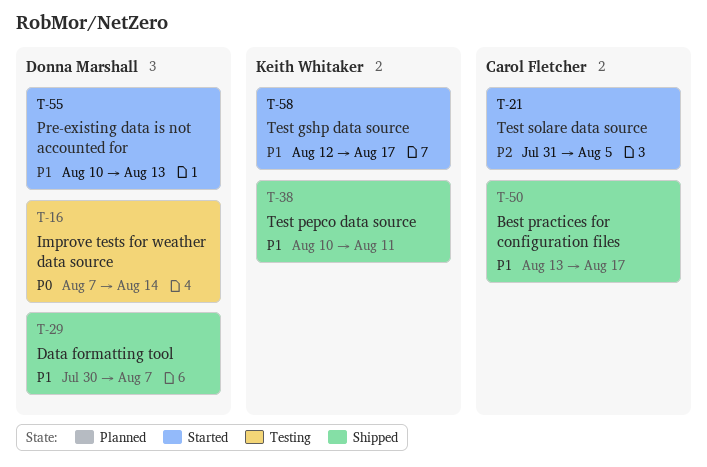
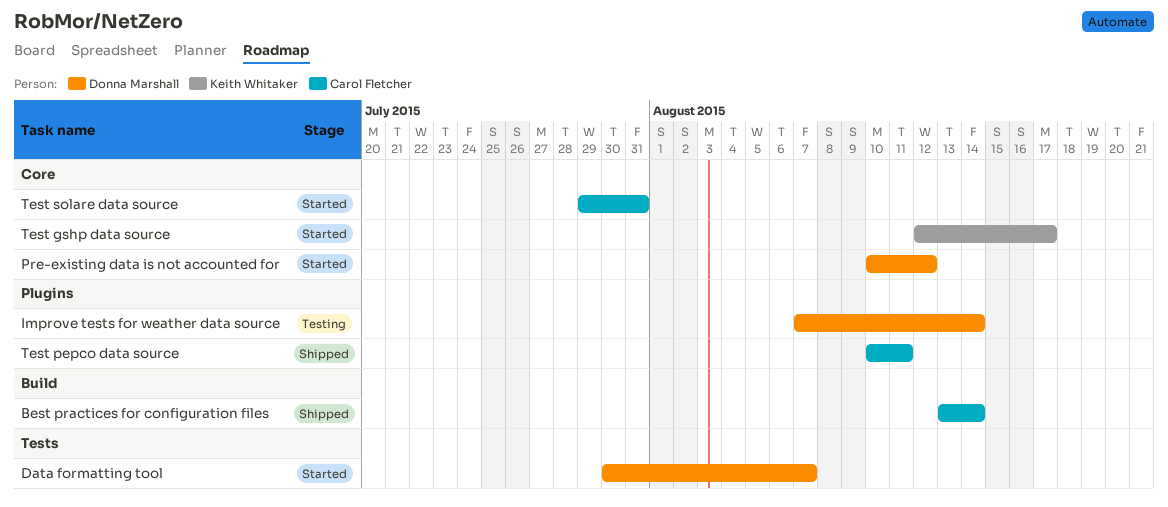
Best practices for configuration files, due: Aug 17 -> Aug 14
Data formatting tool, status: Shipped -> Started
Pre-existing data is not accounted for, due: Aug 13 -> Aug 12
Test pepco data source, owner: Keith Whitaker -> Carol Fletcher
Test solare data source, start: Jul 31 -> Jul 29
Test solare data source, due: Aug 5 -> Jul 31

